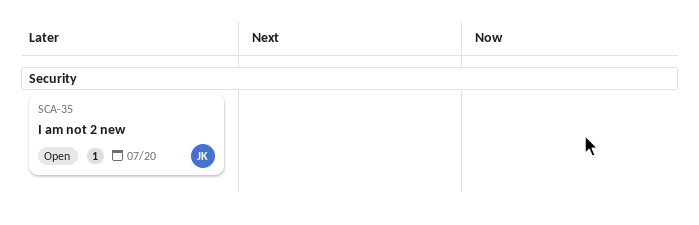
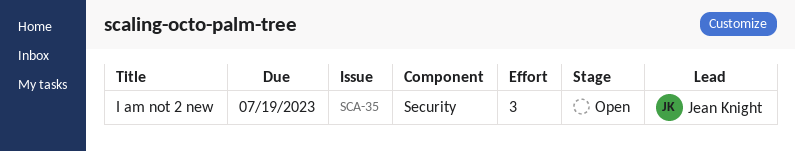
SCA-35, estimate: 1 -> 3
SCA-35, due: Jul 20 -> Jul 19

